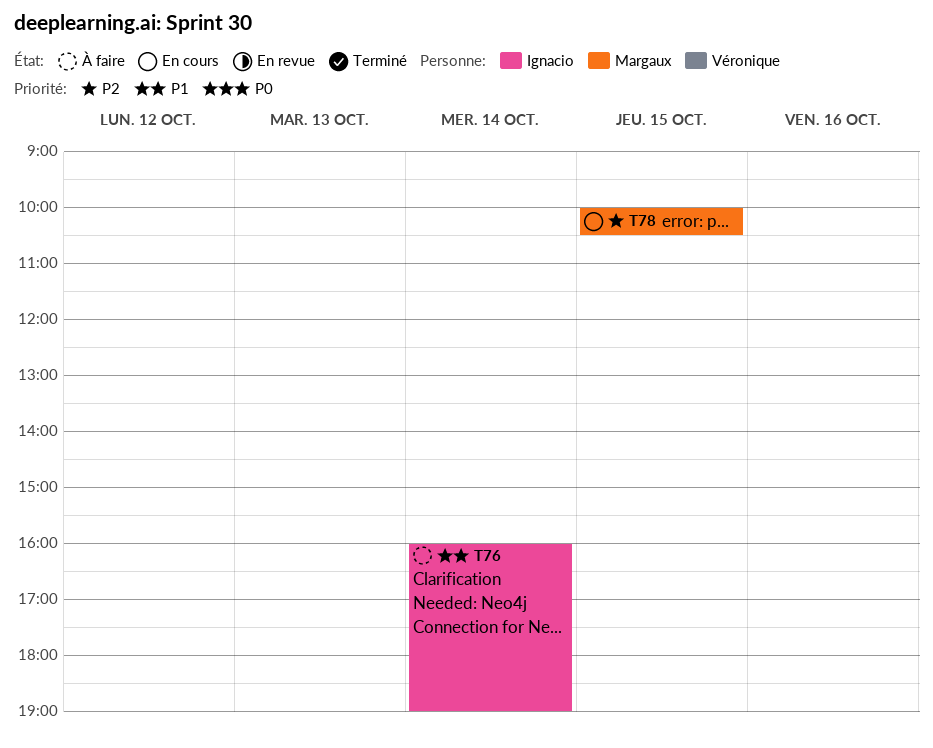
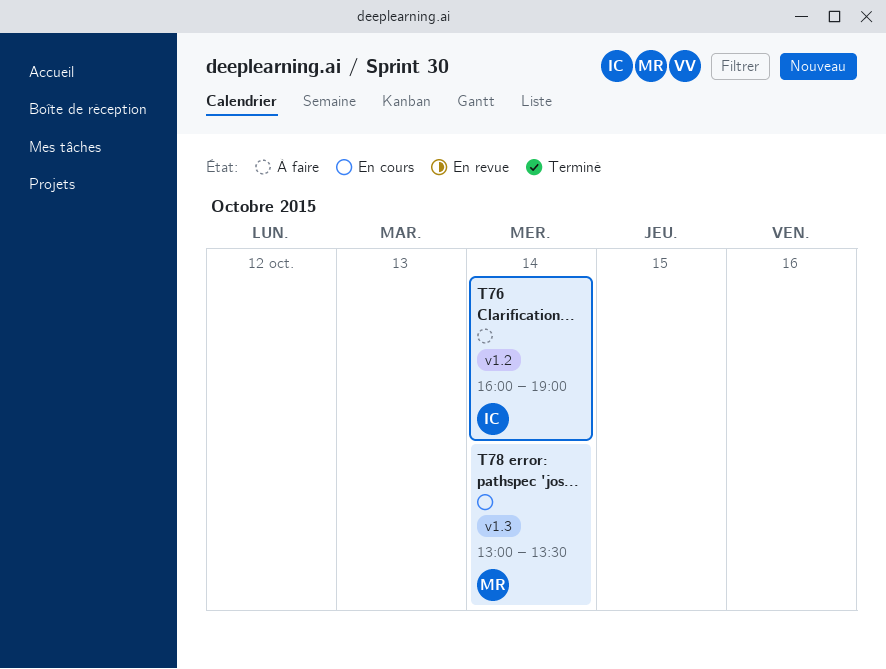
T78, day: Oct 15 -> Oct 14
T78, begins: 10:00 -> 13:00
T78, ends: 10:30 -> 13:30

